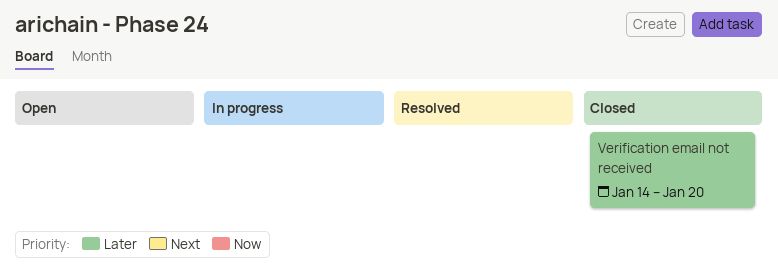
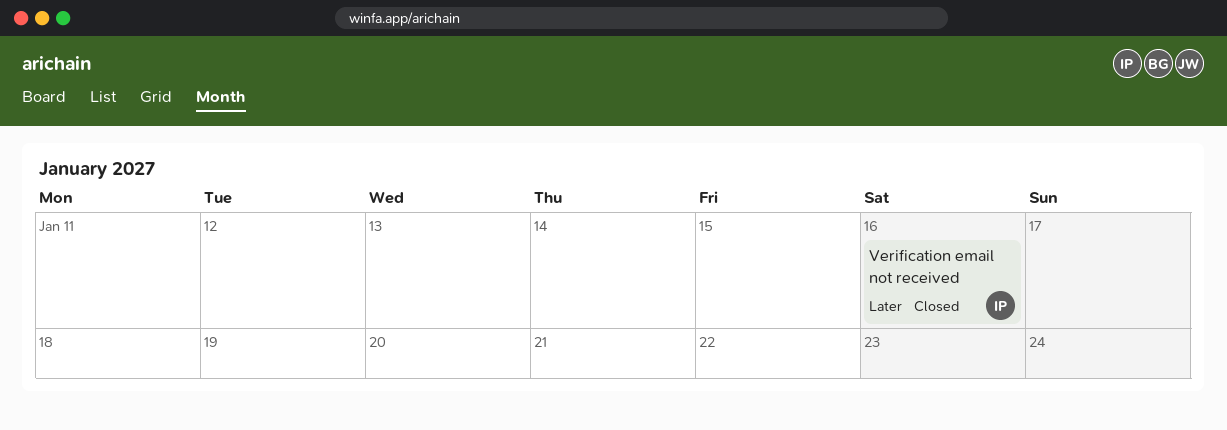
Verification email not received, due: Jan 20 -> Jan 16

